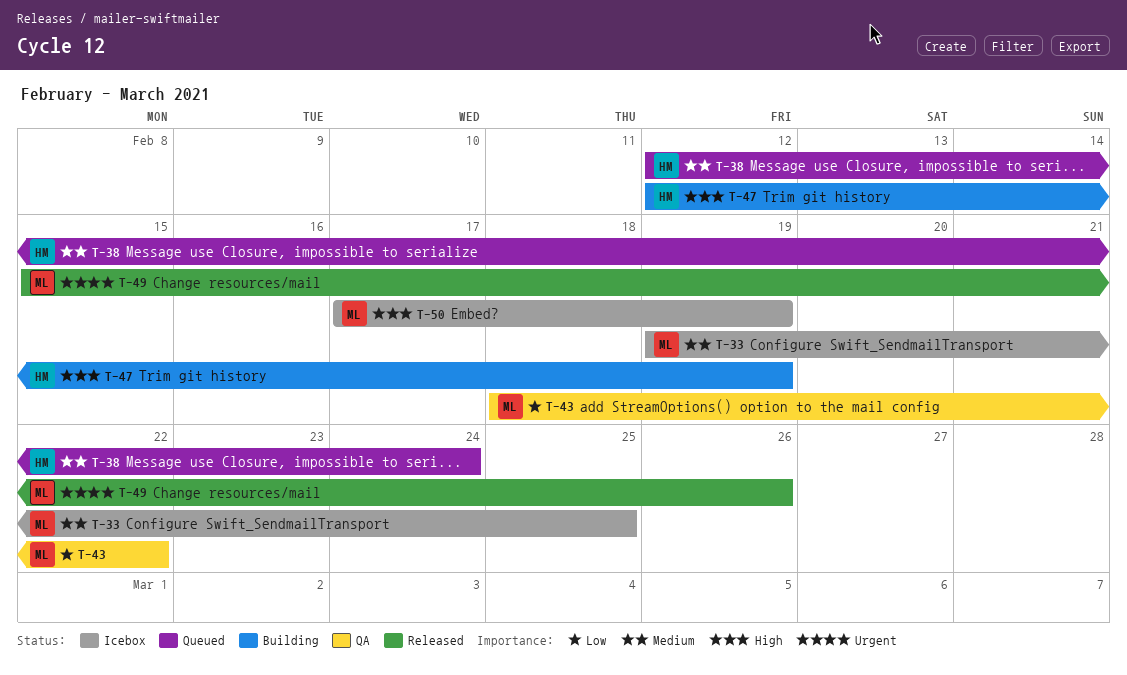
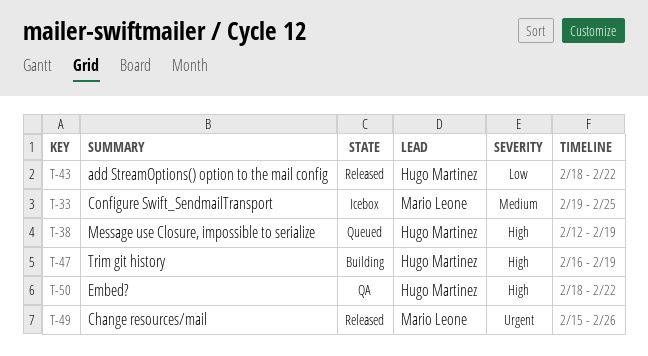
T-38, priority: Medium -> High
T-38, due: Feb 24 -> Feb 19
T-43, status: QA -> Released
T-43, owner: Mario Leone -> Hugo Martinez
T-47, start: Feb 12 -> Feb 16
T-50, status: Icebox -> QA
T-50, owner: Mario Leone -> Hugo Martinez
T-50, start: Feb 17 -> Feb 18
T-50, due: Feb 19 -> Feb 22

